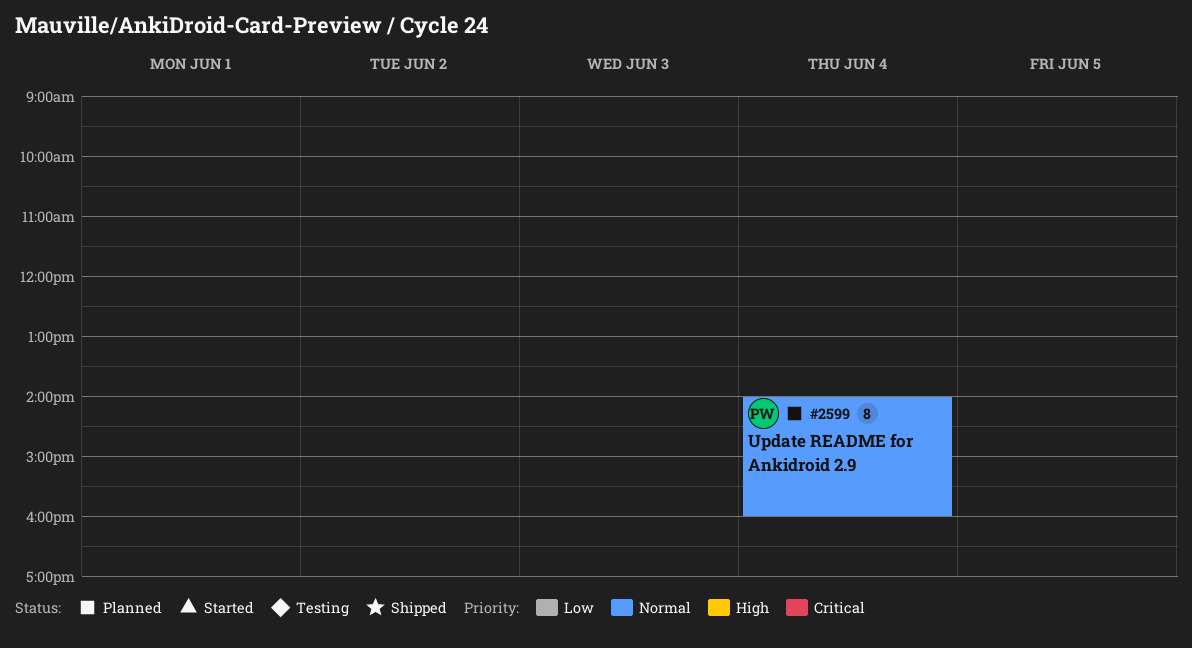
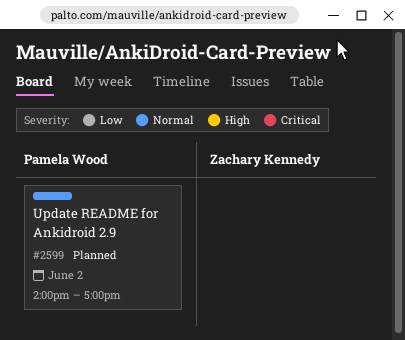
#2599, day: Jun 4 -> Jun 2
#2599, ends: 16:00 -> 17:00

